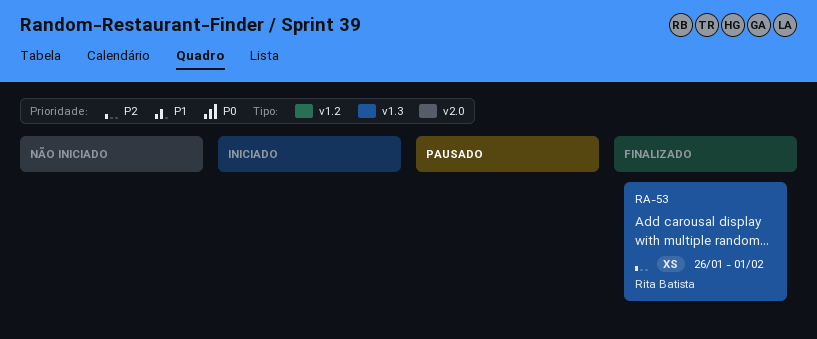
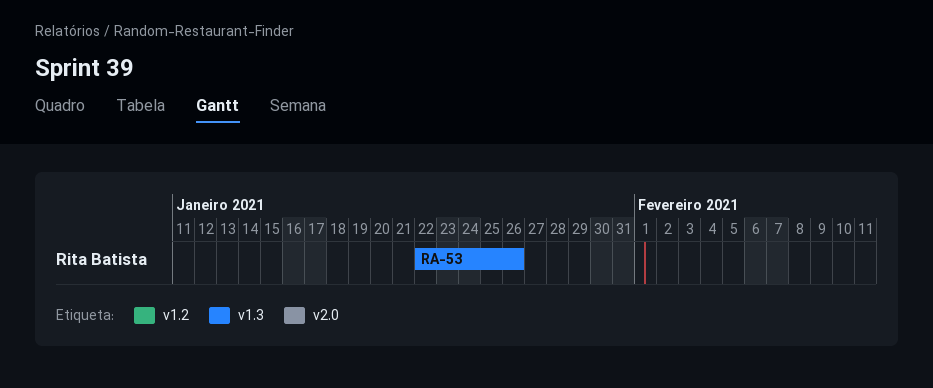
RA-53, start: Jan 26 -> Jan 22
RA-53, due: Feb 1 -> Jan 26

